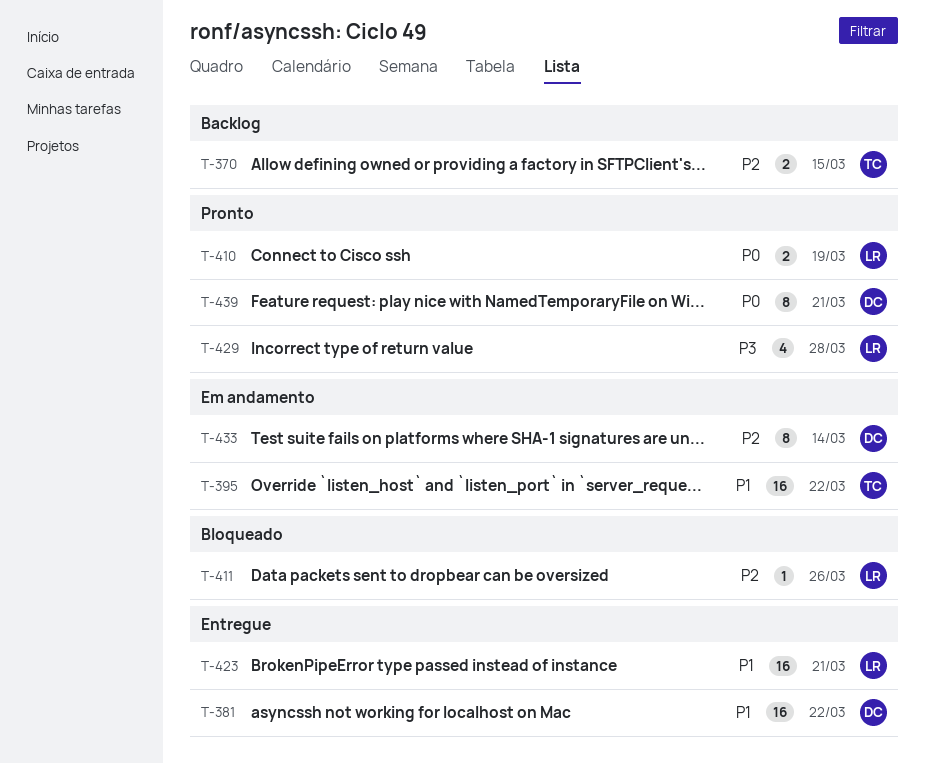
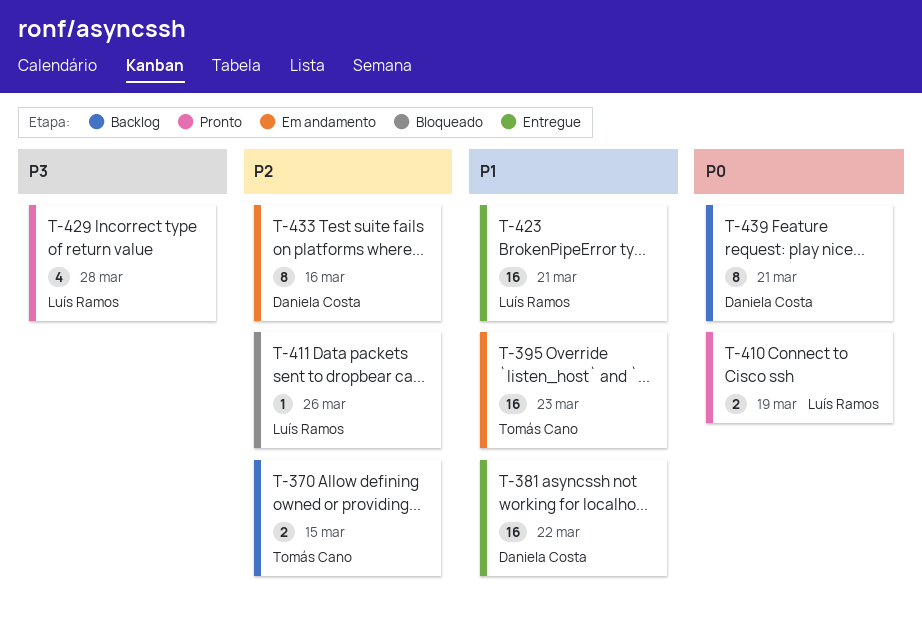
T-395, due: Mar 22 -> Mar 23
T-433, due: Mar 14 -> Mar 16
T-439, status: Pronto -> Backlog

